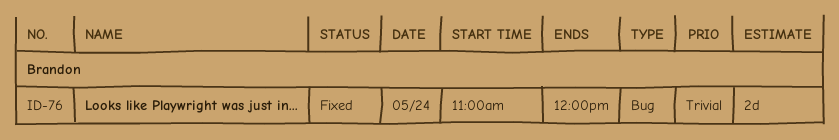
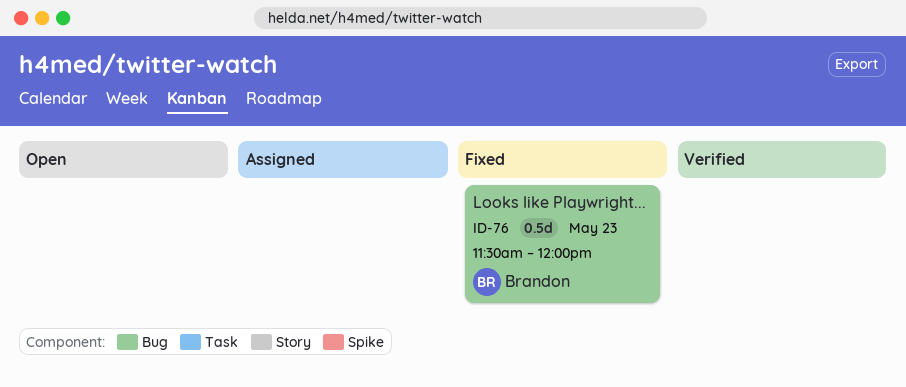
ID-76, estimate: 2d -> 0.5d
ID-76, day: May 24 -> May 23
ID-76, begins: 11:00 -> 11:30

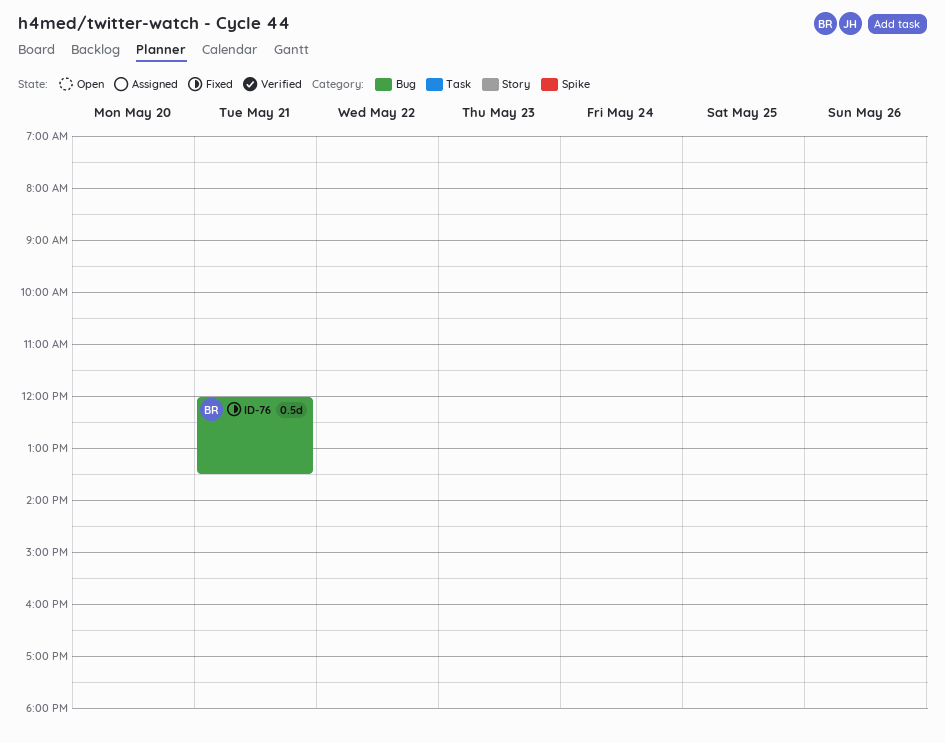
ID-76, day: May 23 -> May 21
ID-76, begins: 11:30 -> 12:00
ID-76, ends: 12:00 -> 13:30

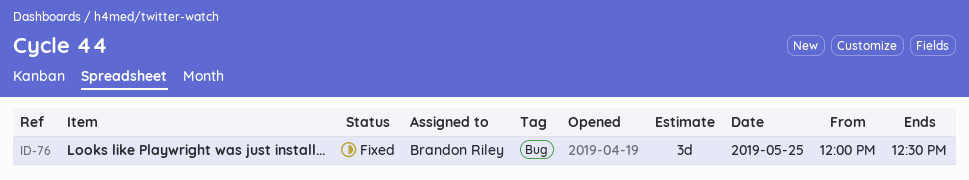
ID-76, estimate: 0.5d -> 3d
ID-76, day: May 21 -> May 25
ID-76, ends: 13:30 -> 12:30

